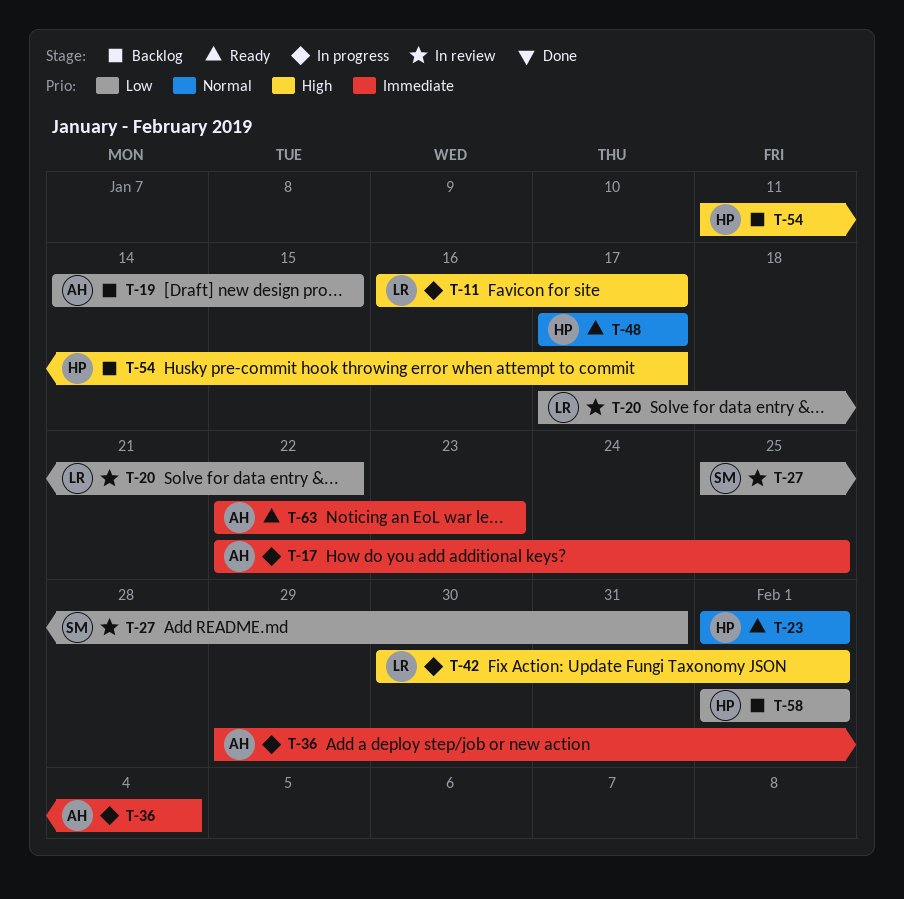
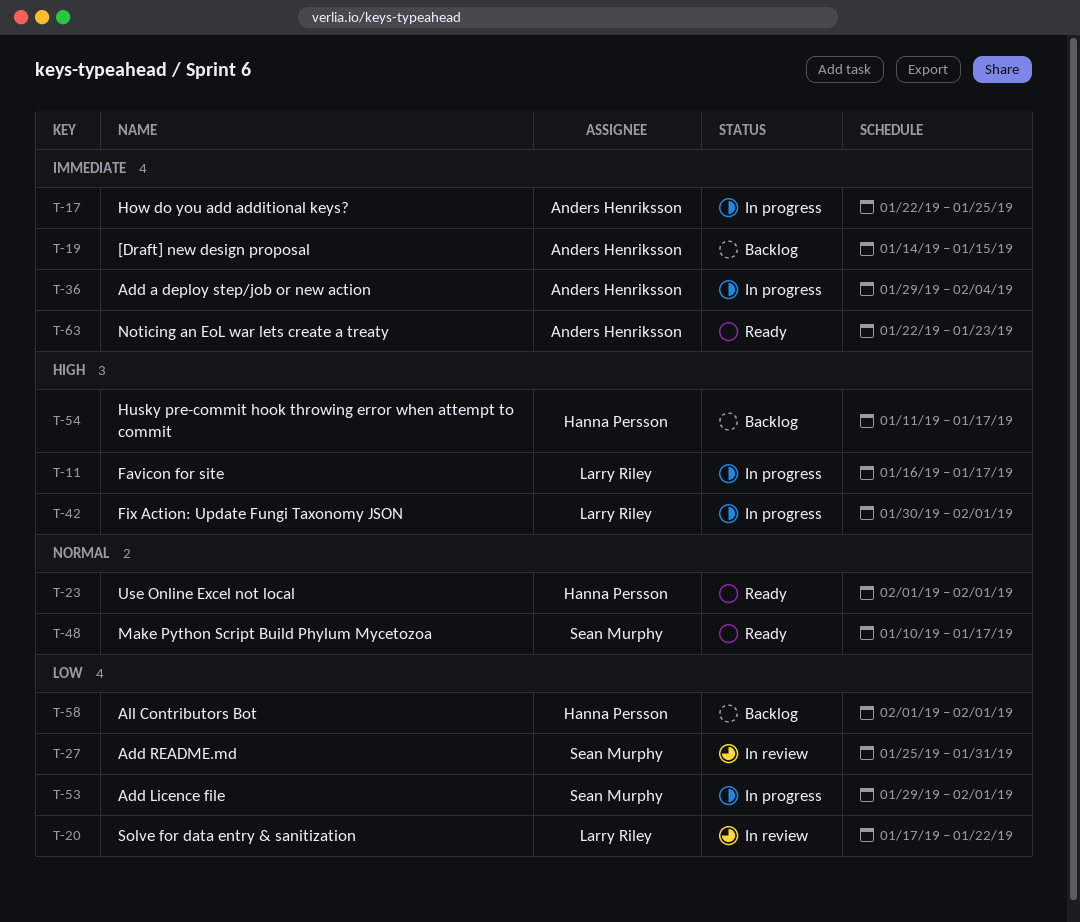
T-19, priority: Low -> Immediate
T-48, owner: Hanna Persson -> Sean Murphy
T-48, start: Jan 17 -> Jan 10
T-53: none -> present

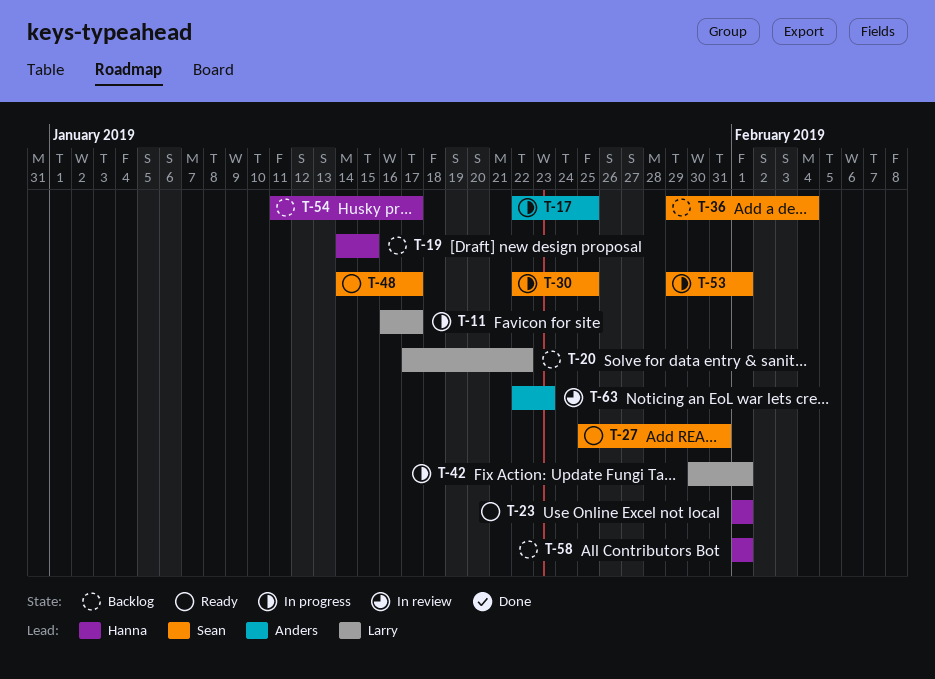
T-19, owner: Anders Henriksson -> Hanna Persson
T-20, status: In review -> Backlog
T-27, status: In review -> Ready
T-30: none -> present
T-36, status: In progress -> Backlog
T-36, owner: Anders Henriksson -> Sean Murphy
T-48, start: Jan 10 -> Jan 14
T-63, status: Ready -> In review

